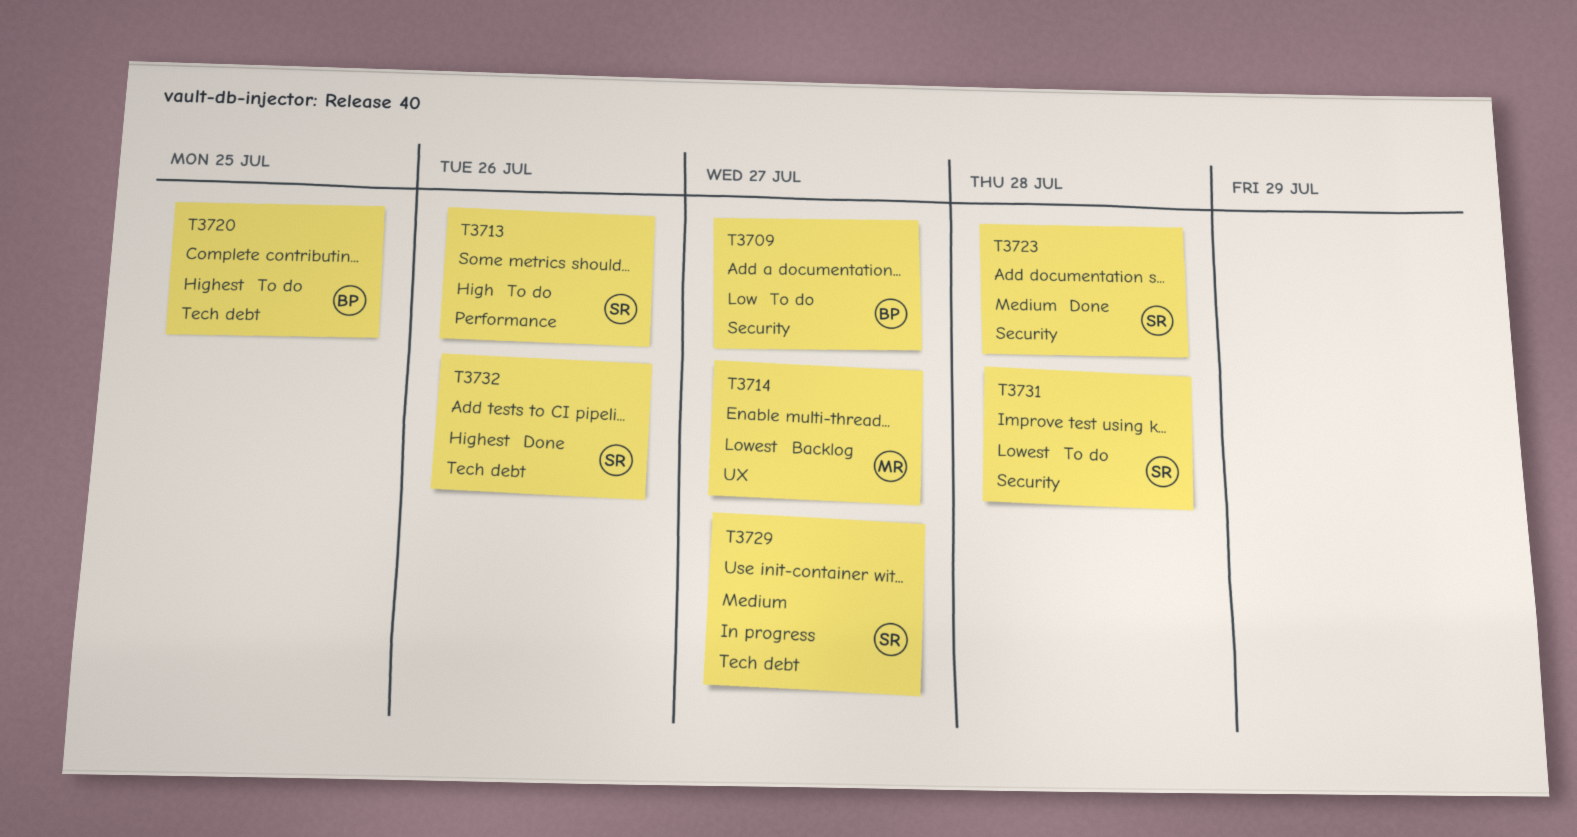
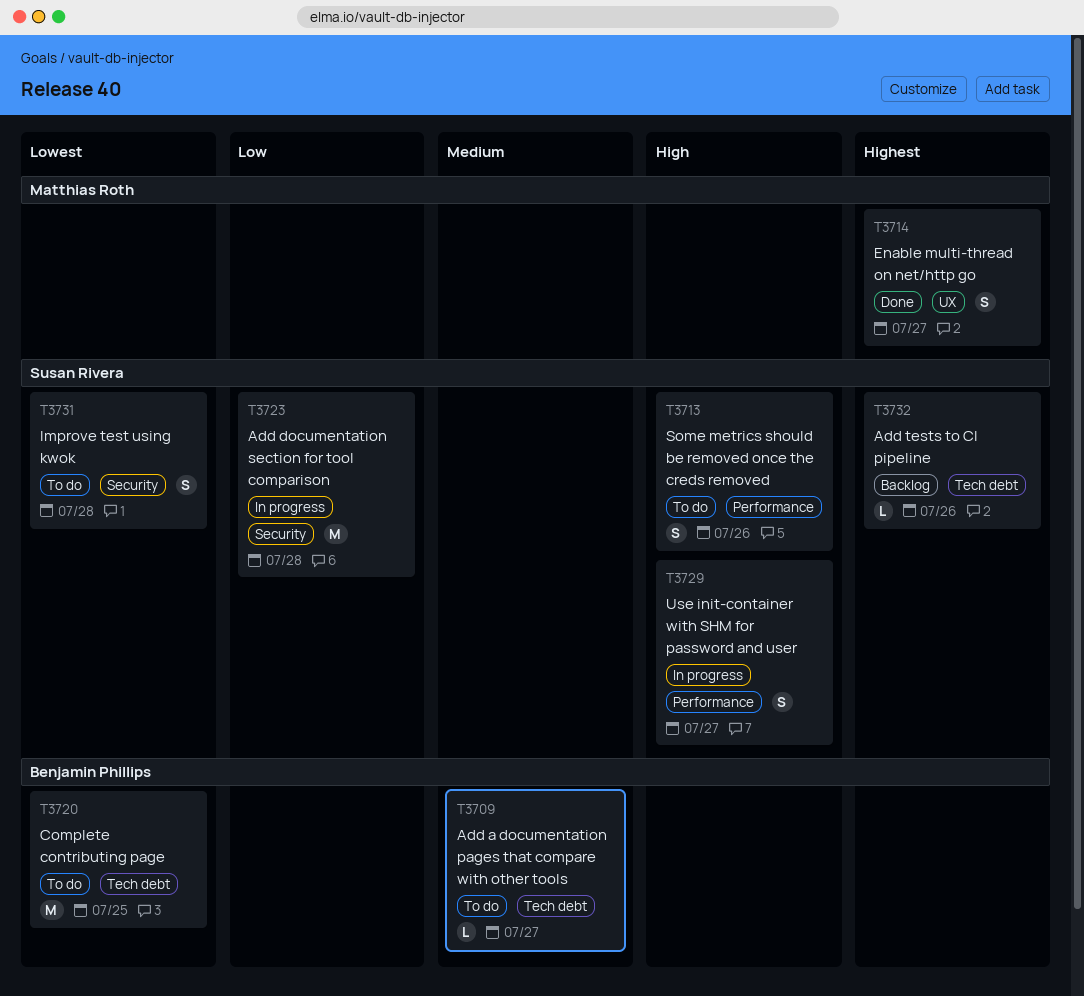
T3709, priority: Low -> Medium
T3709, label: Security -> Tech debt
T3714, status: Backlog -> Done
T3714, priority: Lowest -> Highest
T3720, priority: Highest -> Lowest
T3723, status: Done -> In progress
T3723, priority: Medium -> Low
T3729, priority: Medium -> High
T3729, label: Tech debt -> Performance
T3732, status: Done -> Backlog

